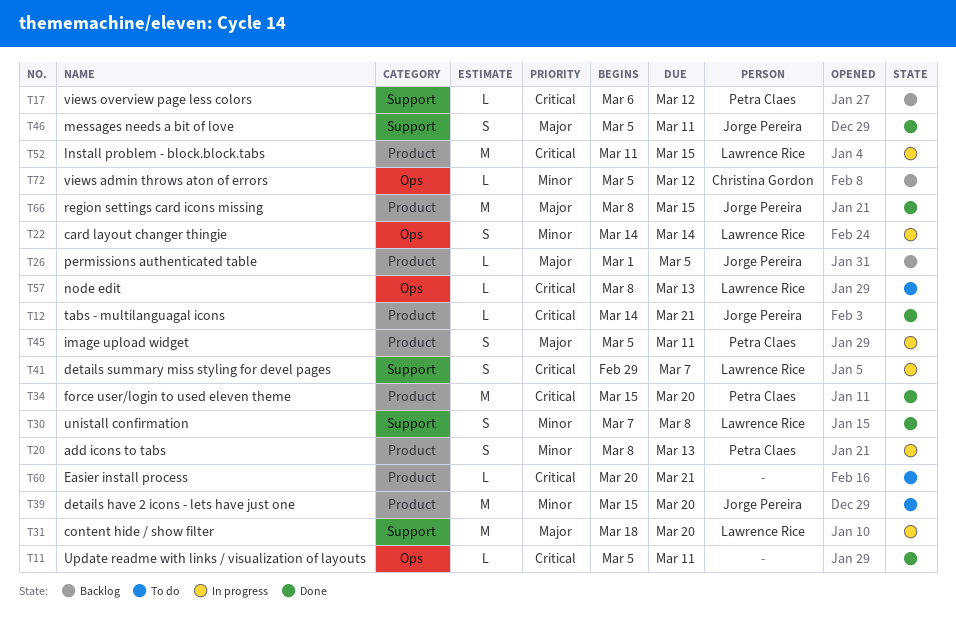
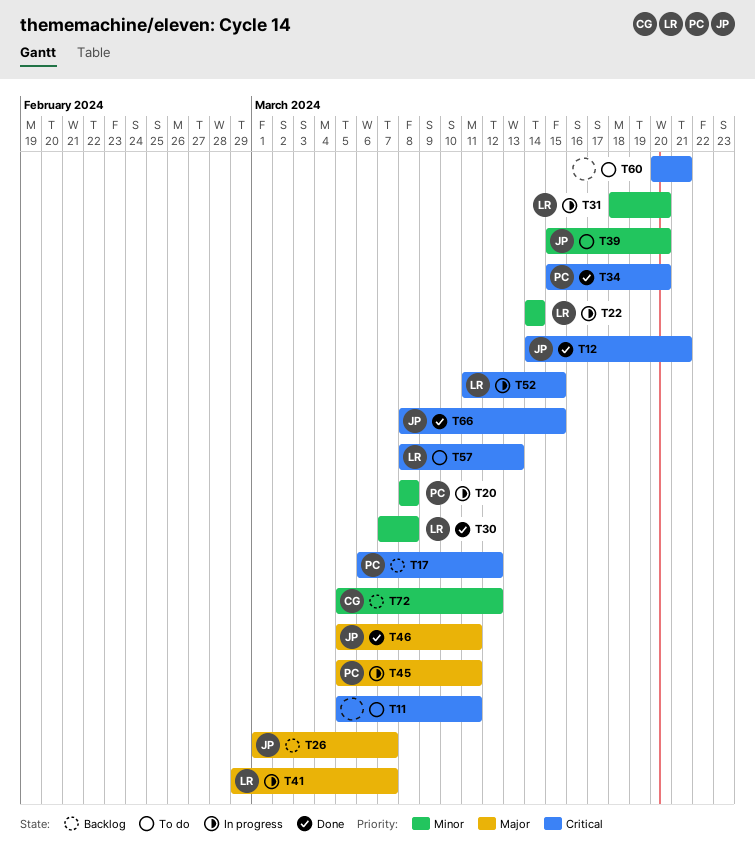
T11, status: Done -> To do
T20, due: Mar 13 -> Mar 8
T26, due: Mar 5 -> Mar 7
T31, priority: Major -> Minor
T41, priority: Critical -> Major
T66, priority: Major -> Critical

